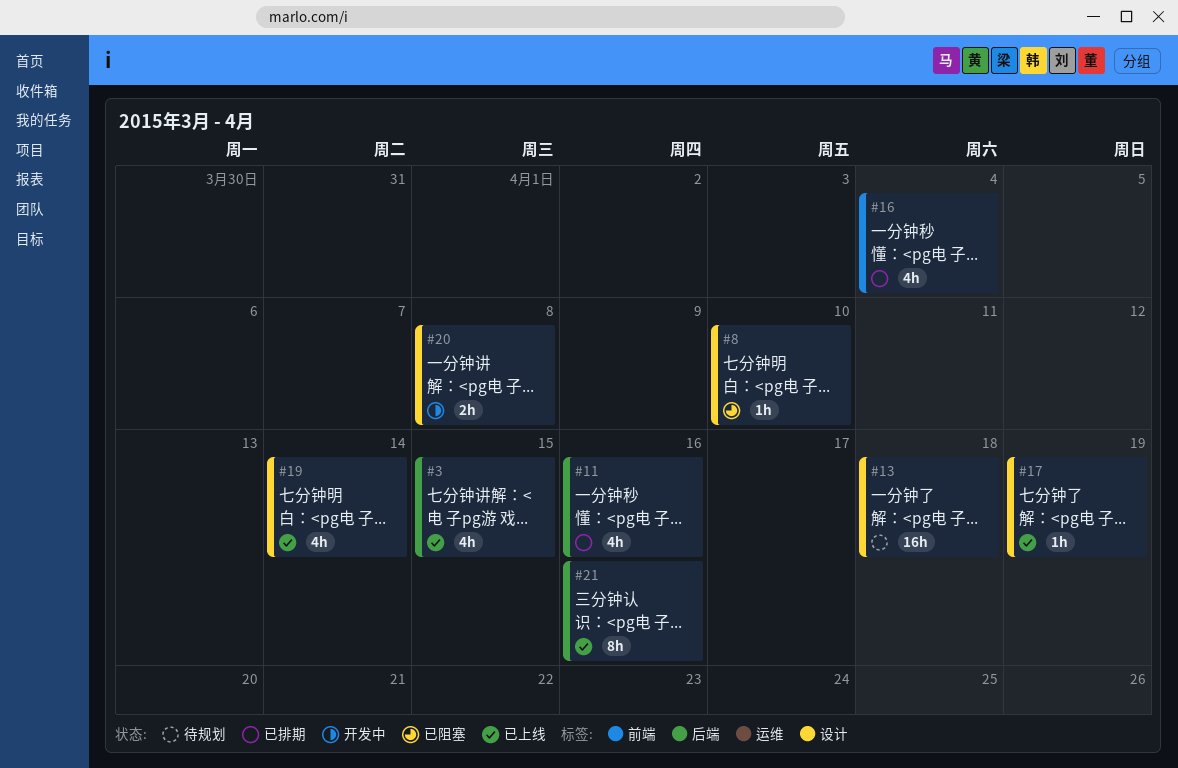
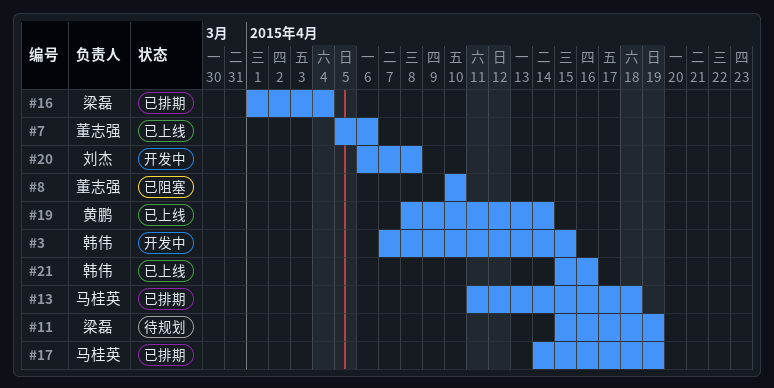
#3, status: 已上线 -> 开发中
#7: none -> present
#11, status: 已排期 -> 待规划
#11, due: Apr 16 -> Apr 19
#13, status: 待规划 -> 已排期
#17, status: 已上线 -> 已排期

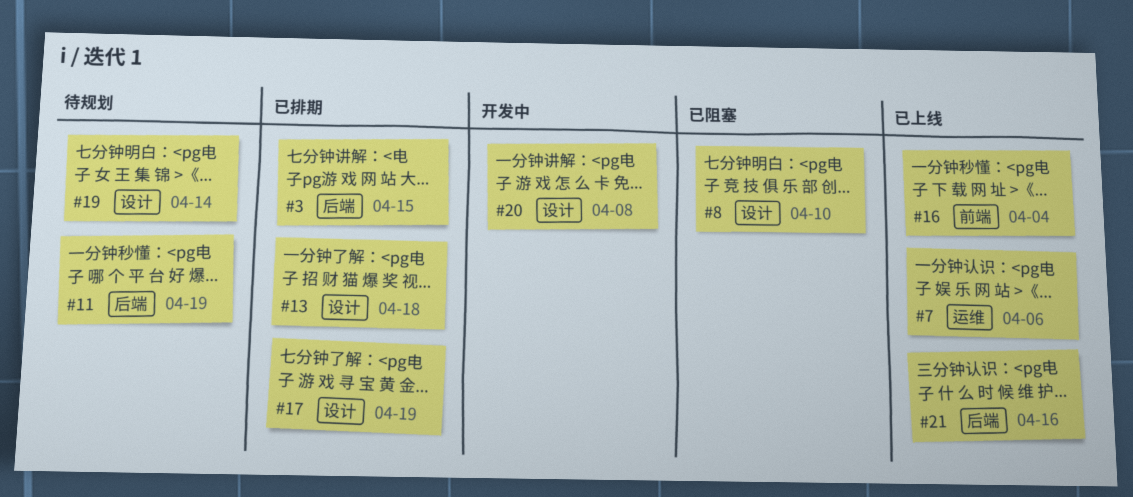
#3, status: 开发中 -> 已排期
#16, status: 已排期 -> 已上线
#19, status: 已上线 -> 待规划

